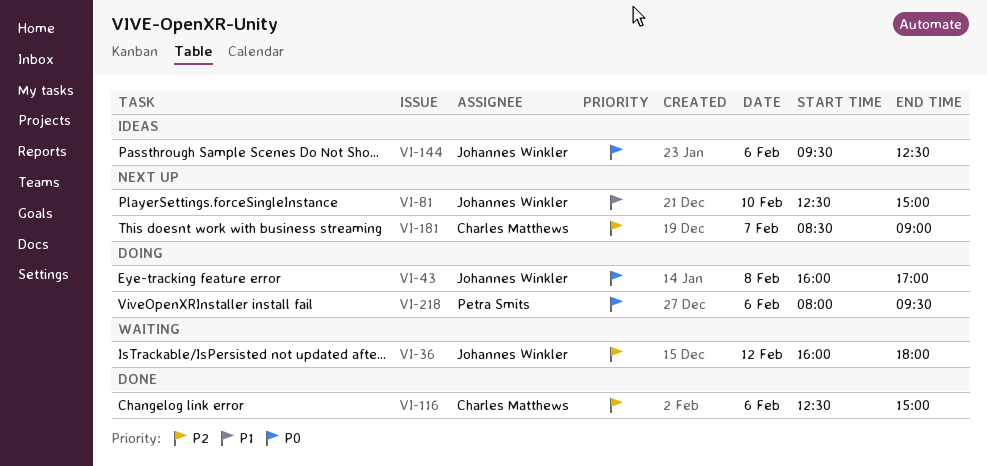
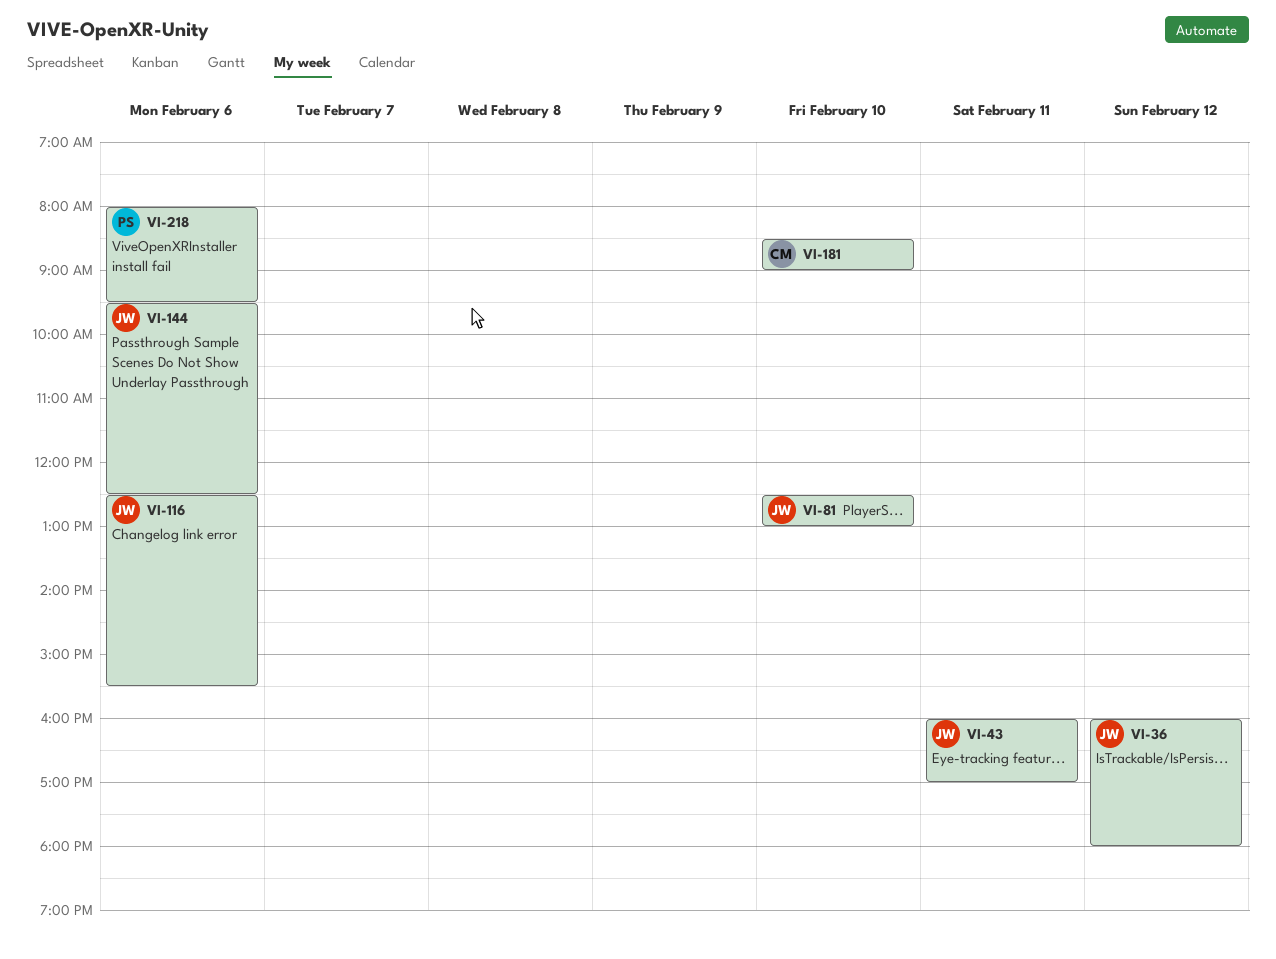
VI-43, day: Feb 8 -> Feb 11
VI-81, ends: 15:00 -> 13:00
VI-116, owner: Charles Matthews -> Johannes Winkler
VI-116, ends: 15:00 -> 15:30
VI-181, day: Feb 7 -> Feb 10

